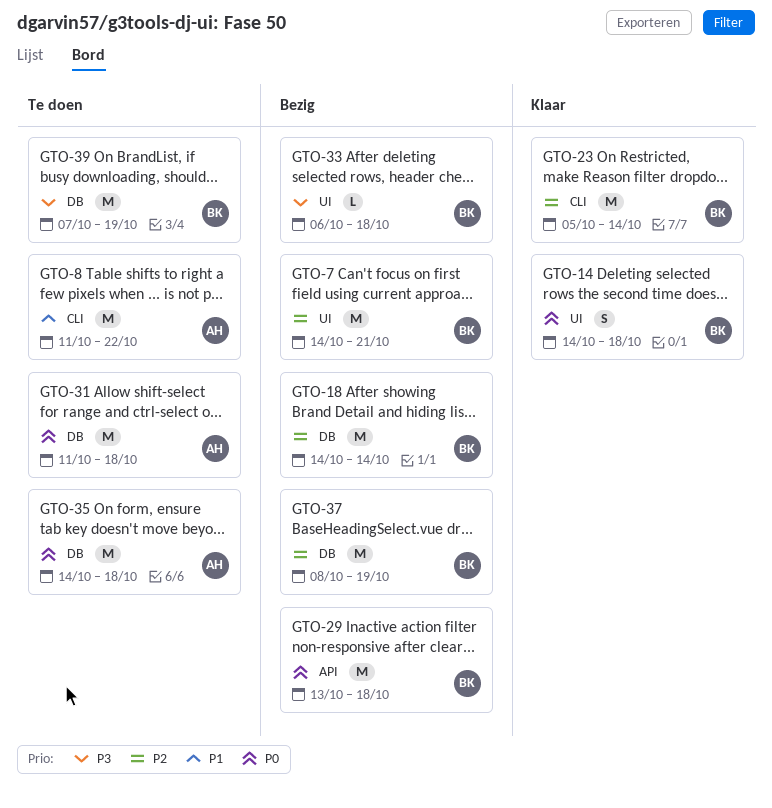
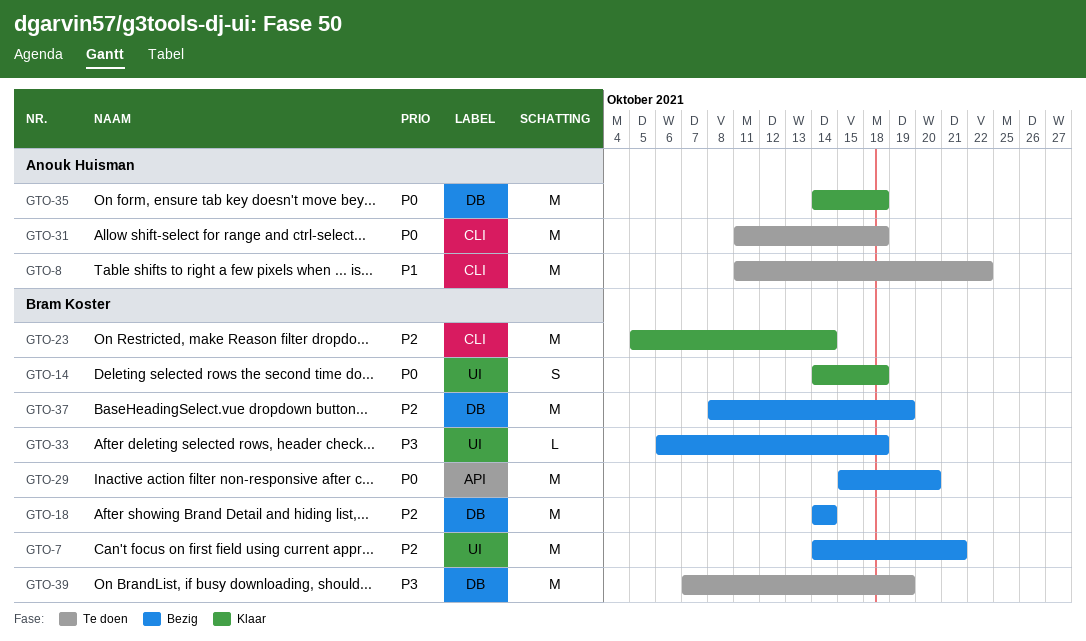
GTO-29, start: Oct 13 -> Oct 15
GTO-29, due: Oct 18 -> Oct 20
GTO-31, label: DB -> CLI
GTO-35, status: Te doen -> Klaar

